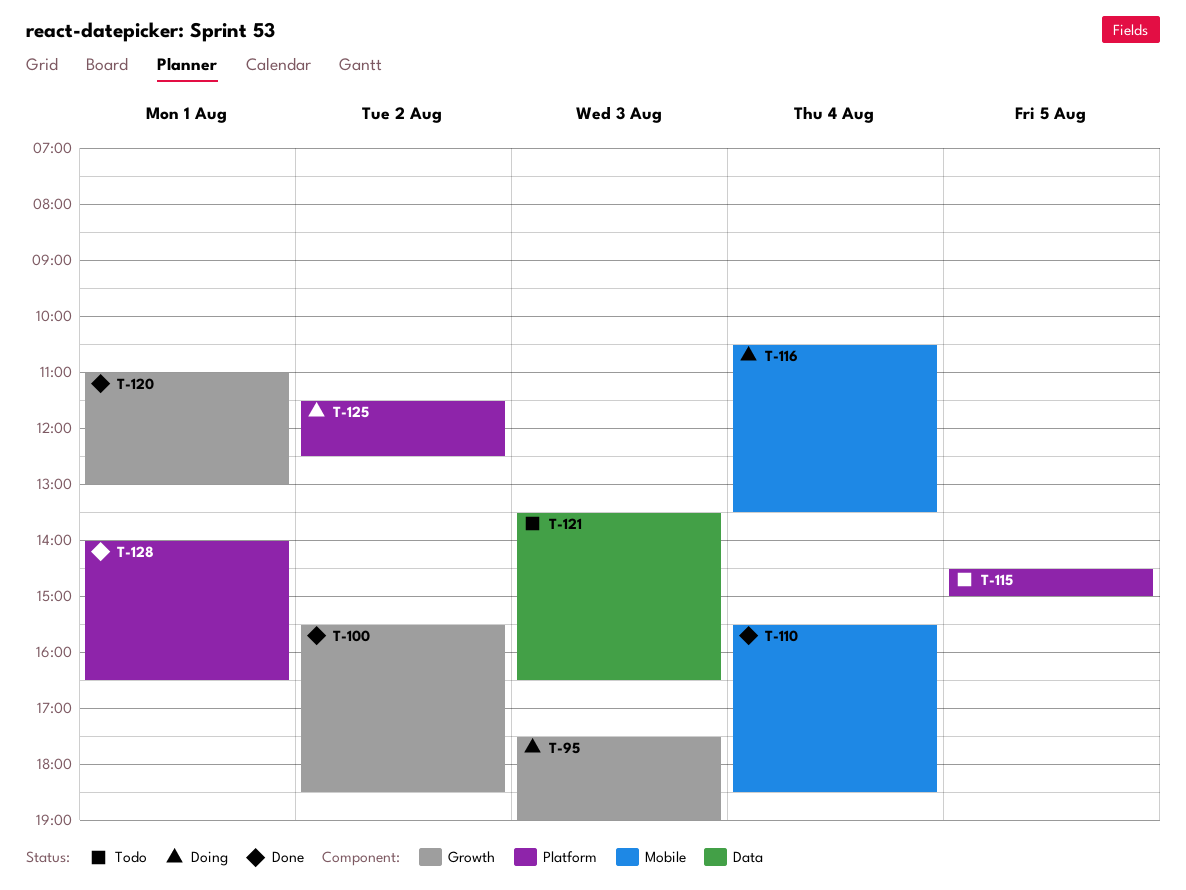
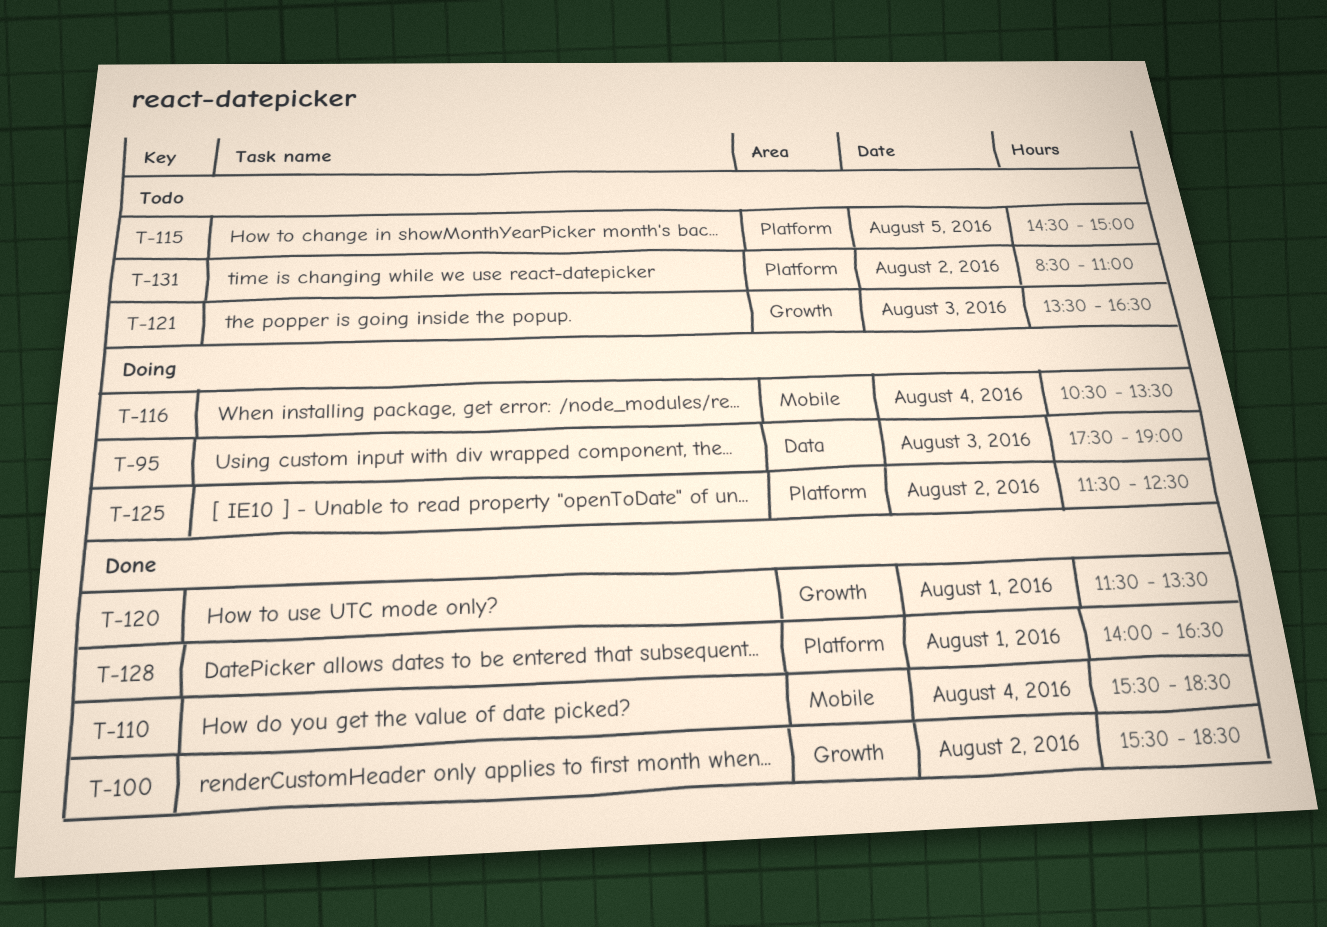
T-95, label: Growth -> Data
T-120, begins: 11:00 -> 11:30
T-120, ends: 13:00 -> 13:30
T-121, label: Data -> Growth
T-131: none -> present

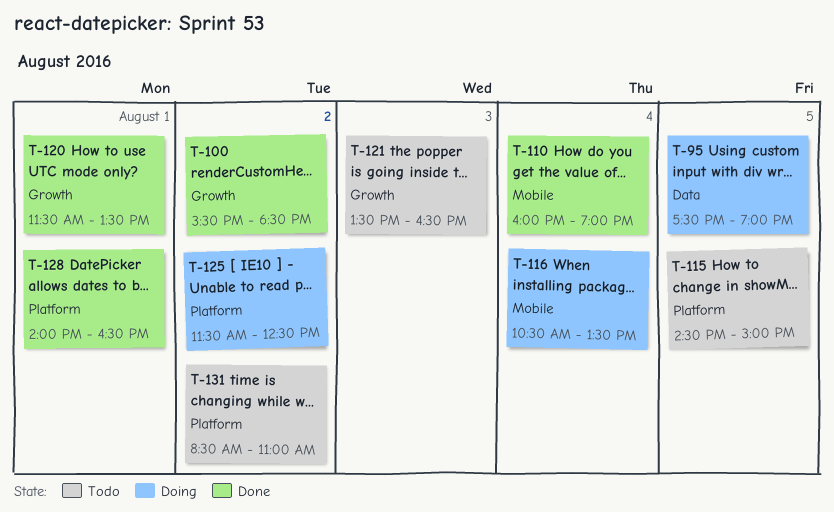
T-95, day: Aug 3 -> Aug 5
T-110, begins: 15:30 -> 16:00
T-110, ends: 18:30 -> 19:00

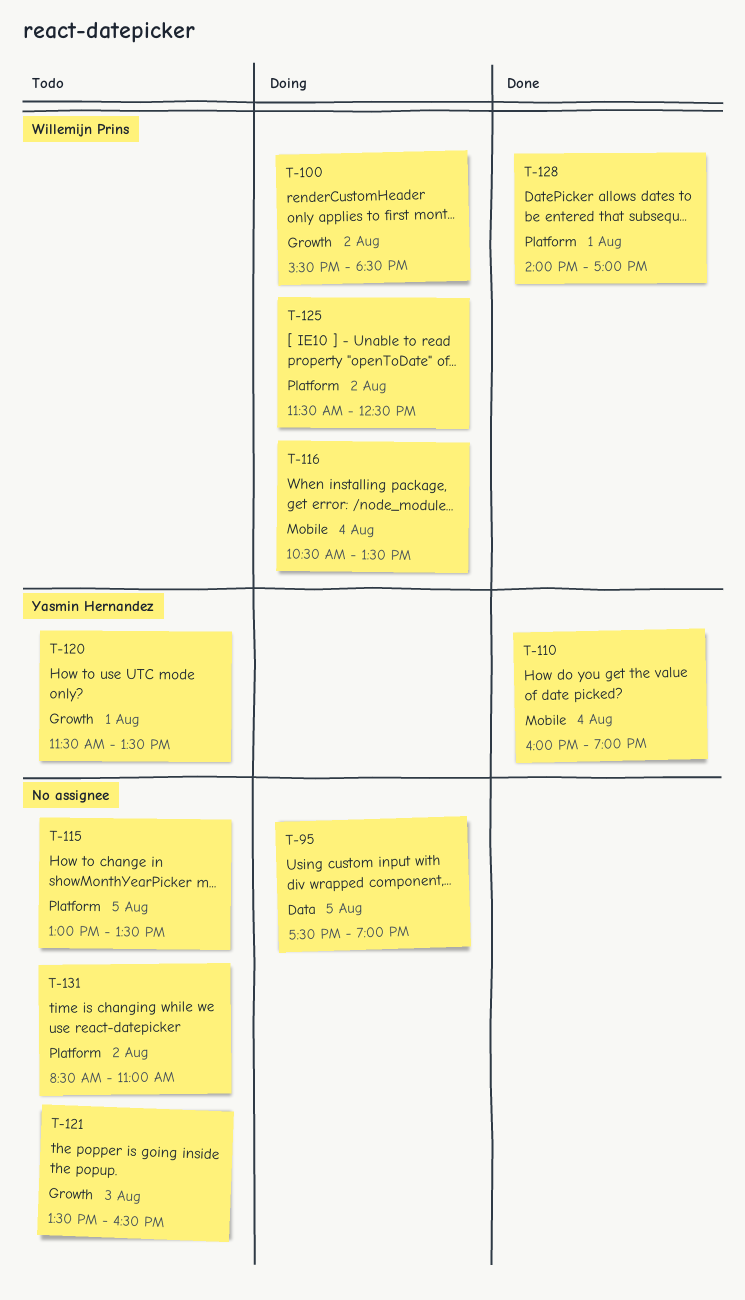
T-100, status: Done -> Doing
T-115, begins: 14:30 -> 13:00
T-115, ends: 15:00 -> 13:30
T-120, status: Done -> Todo
T-128, ends: 16:30 -> 17:00

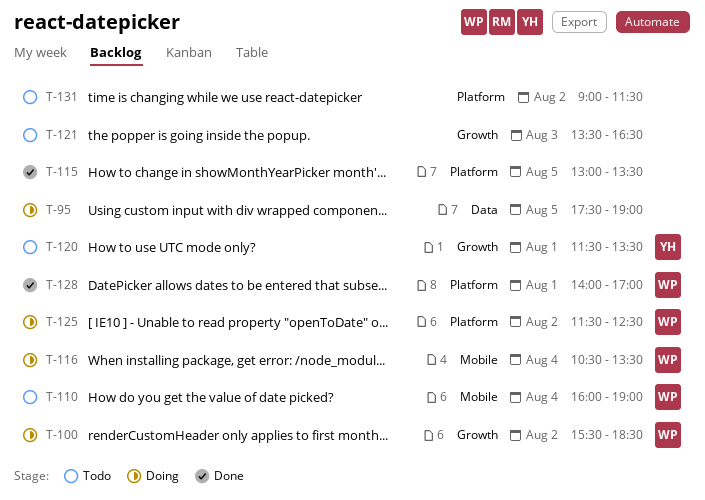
T-110, status: Done -> Todo
T-110, owner: Yasmin Hernandez -> Willemijn Prins
T-115, status: Todo -> Done
T-131, begins: 08:30 -> 09:00
T-131, ends: 11:00 -> 11:30

